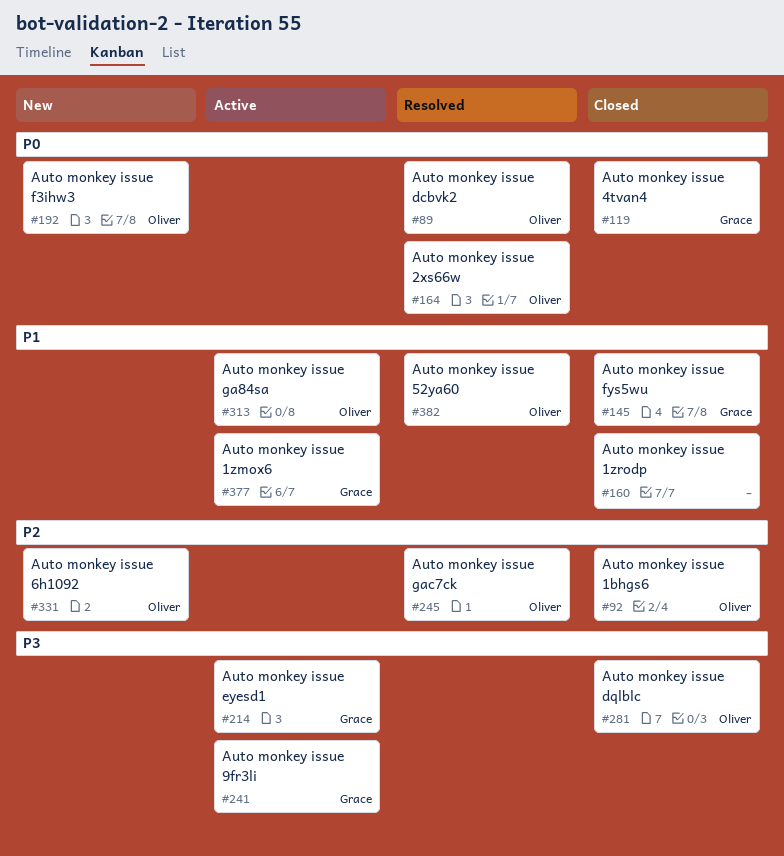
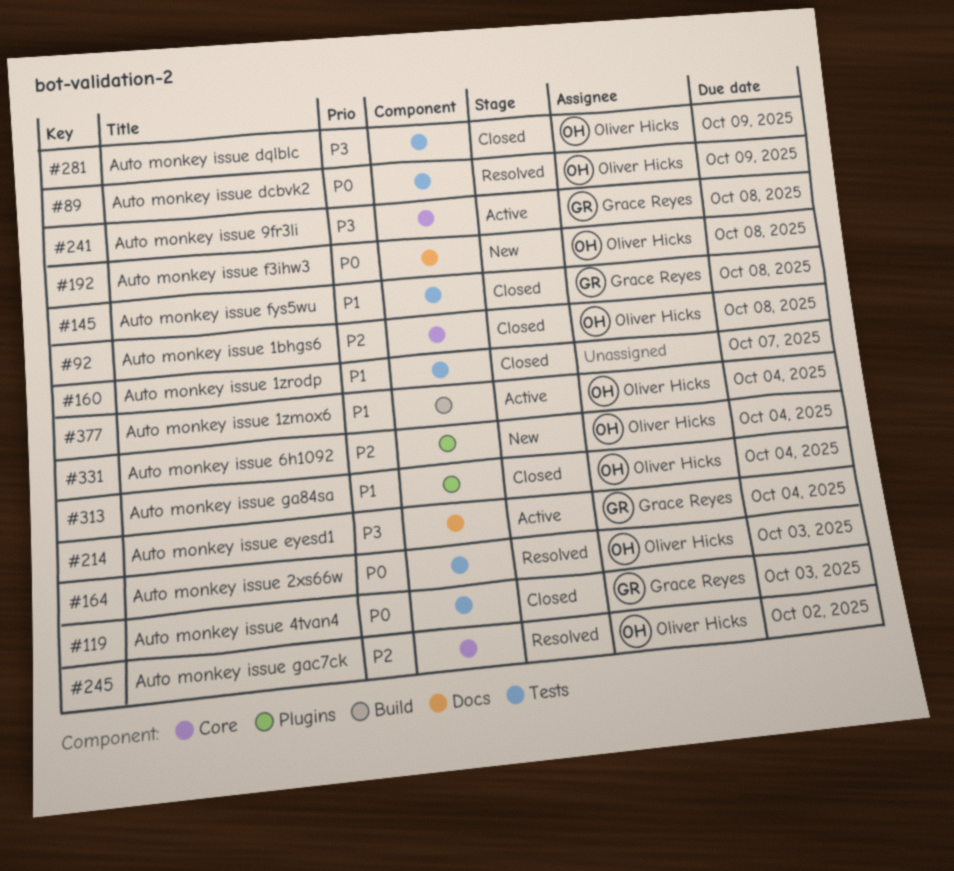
#313, status: Active -> Closed
#377, owner: Grace Reyes -> Oliver Hicks
#382: present -> none

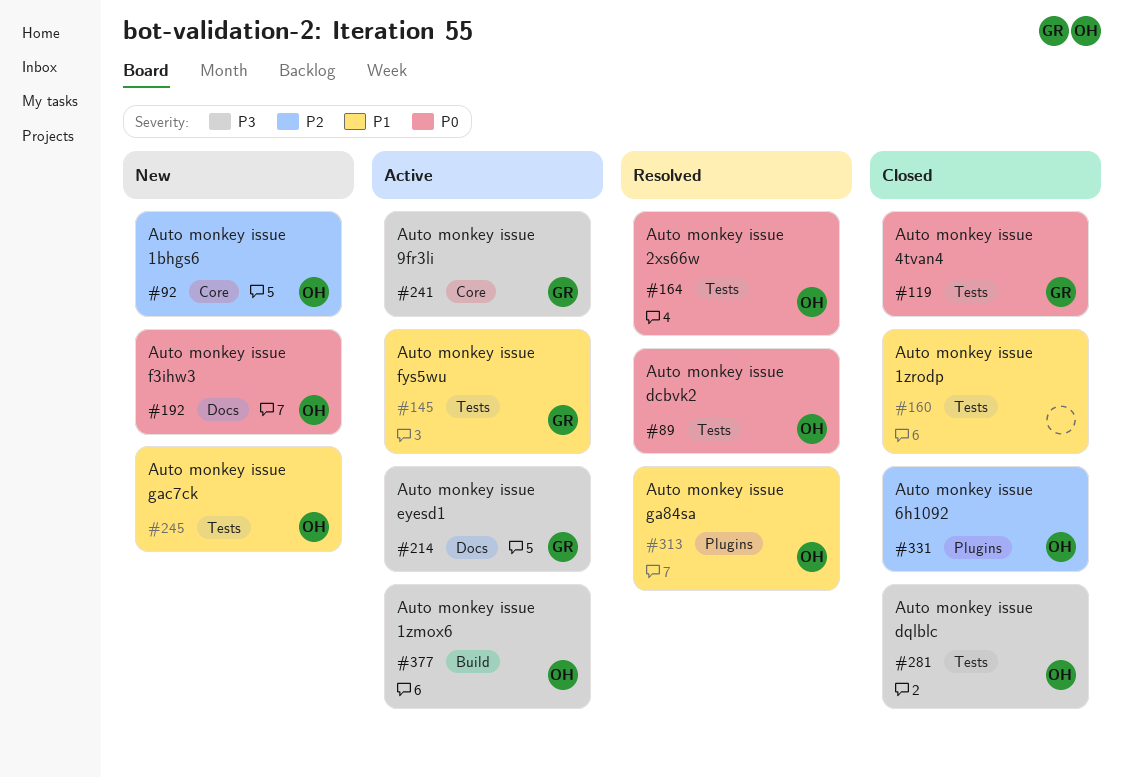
#92, status: Closed -> New
#145, status: Closed -> Active
#245, status: Resolved -> New
#245, priority: P2 -> P1
#245, label: Core -> Tests
#313, status: Closed -> Resolved
#331, status: New -> Closed
#377, priority: P1 -> P3

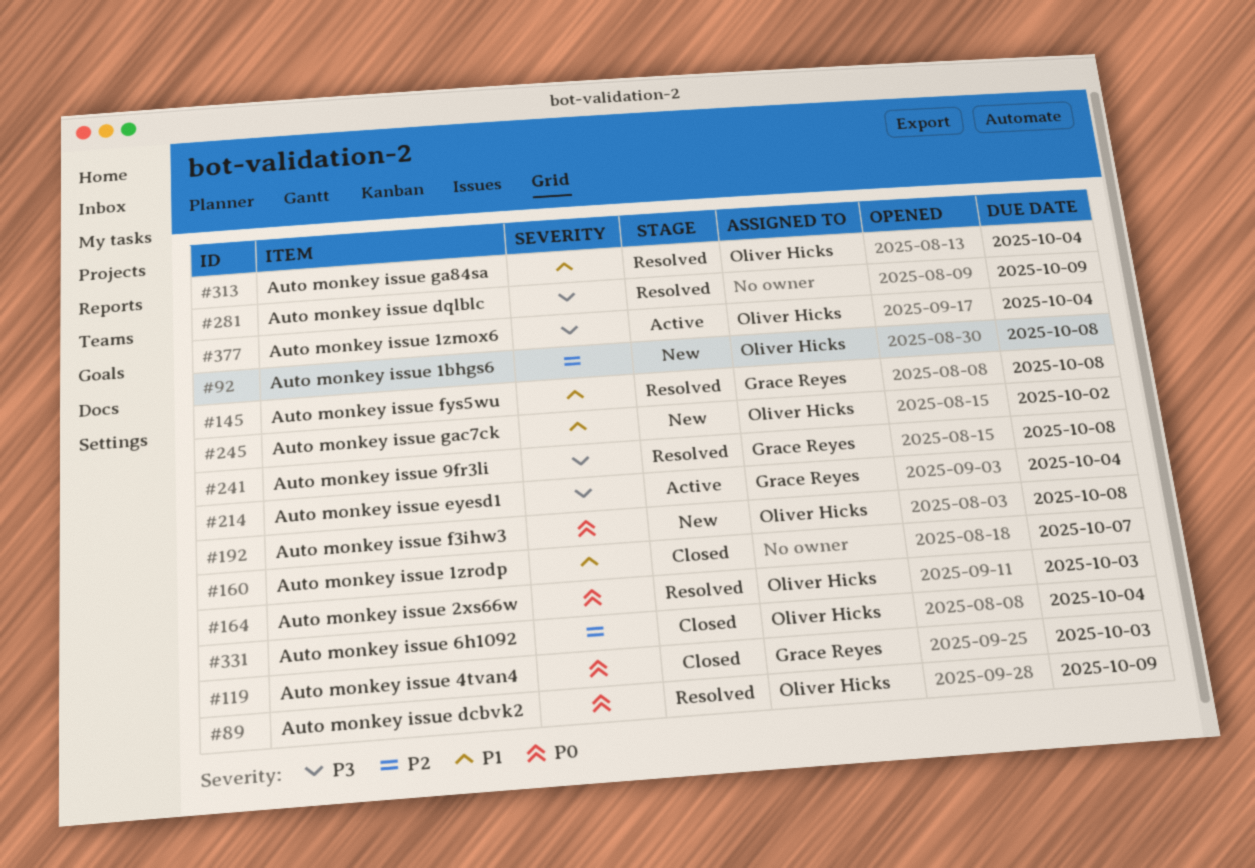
#145, status: Active -> Resolved
#241, status: Active -> Resolved
#281, status: Closed -> Resolved
#281, owner: Oliver Hicks -> none

